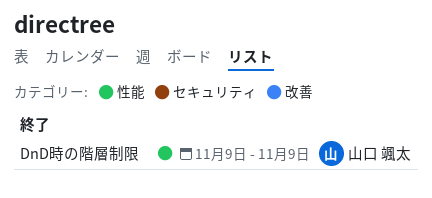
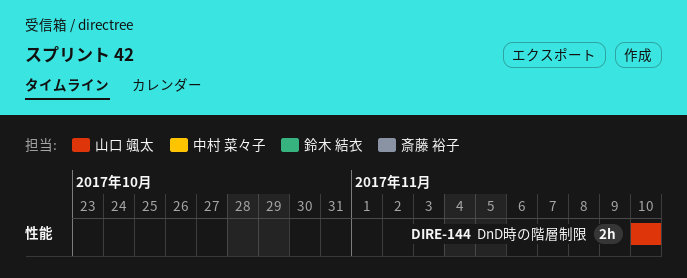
DnD時の階層制限, start: Nov 9 -> Nov 10
DnD時の階層制限, due: Nov 9 -> Nov 10

